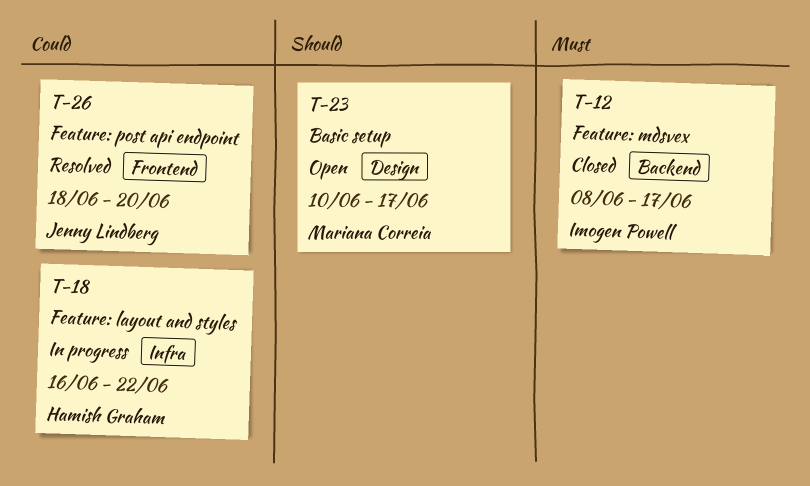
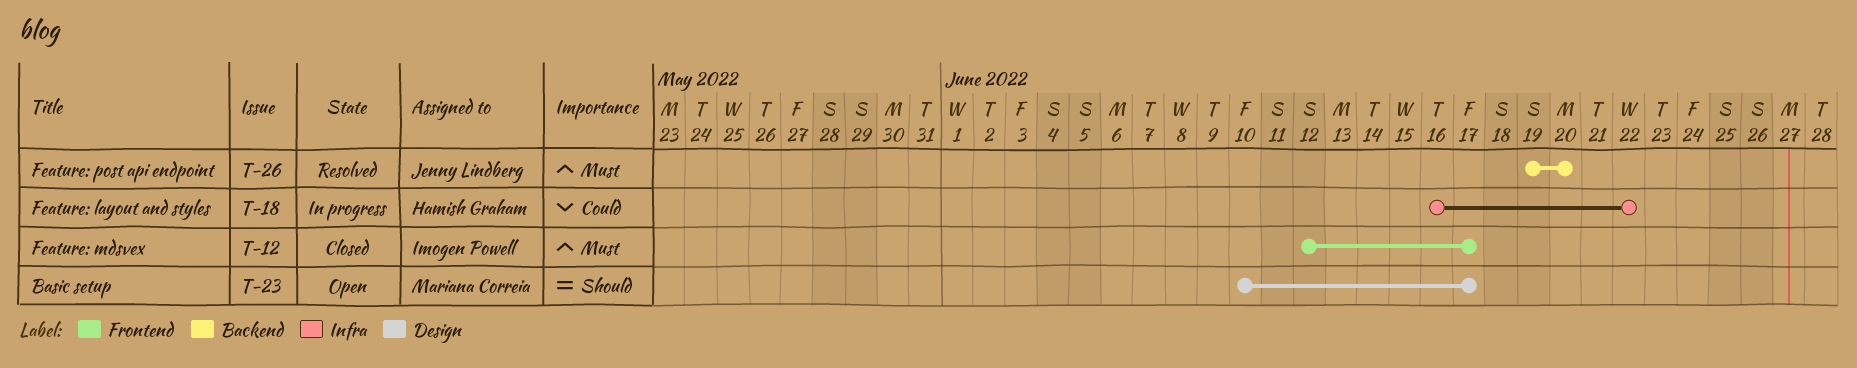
T-12, label: Backend -> Frontend
T-12, start: Jun 8 -> Jun 12
T-26, priority: Could -> Must
T-26, label: Frontend -> Backend
T-26, start: Jun 18 -> Jun 19

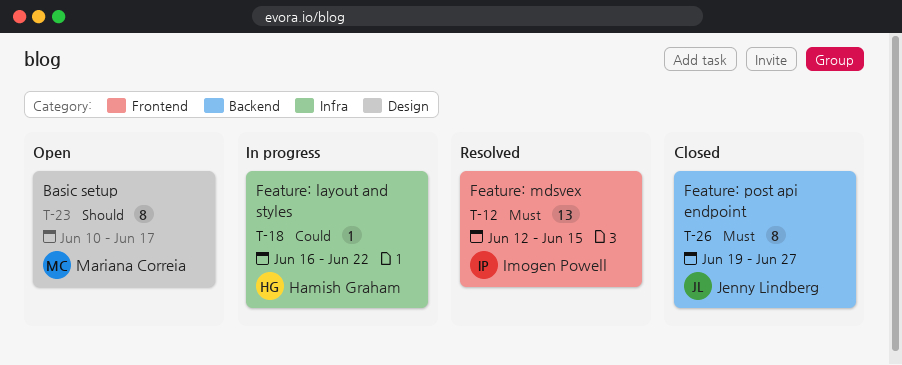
T-12, status: Closed -> Resolved
T-12, due: Jun 17 -> Jun 15
T-26, status: Resolved -> Closed
T-26, due: Jun 20 -> Jun 27

